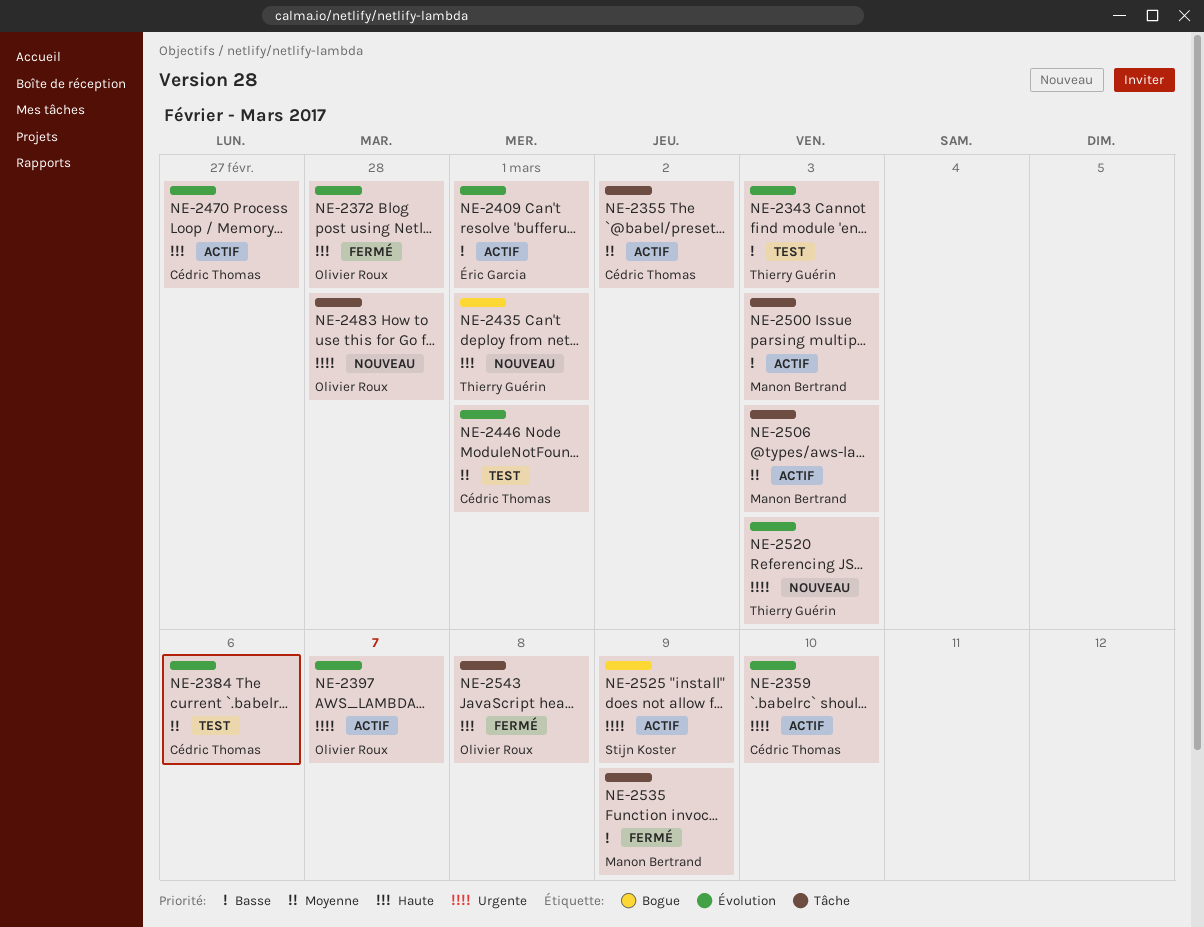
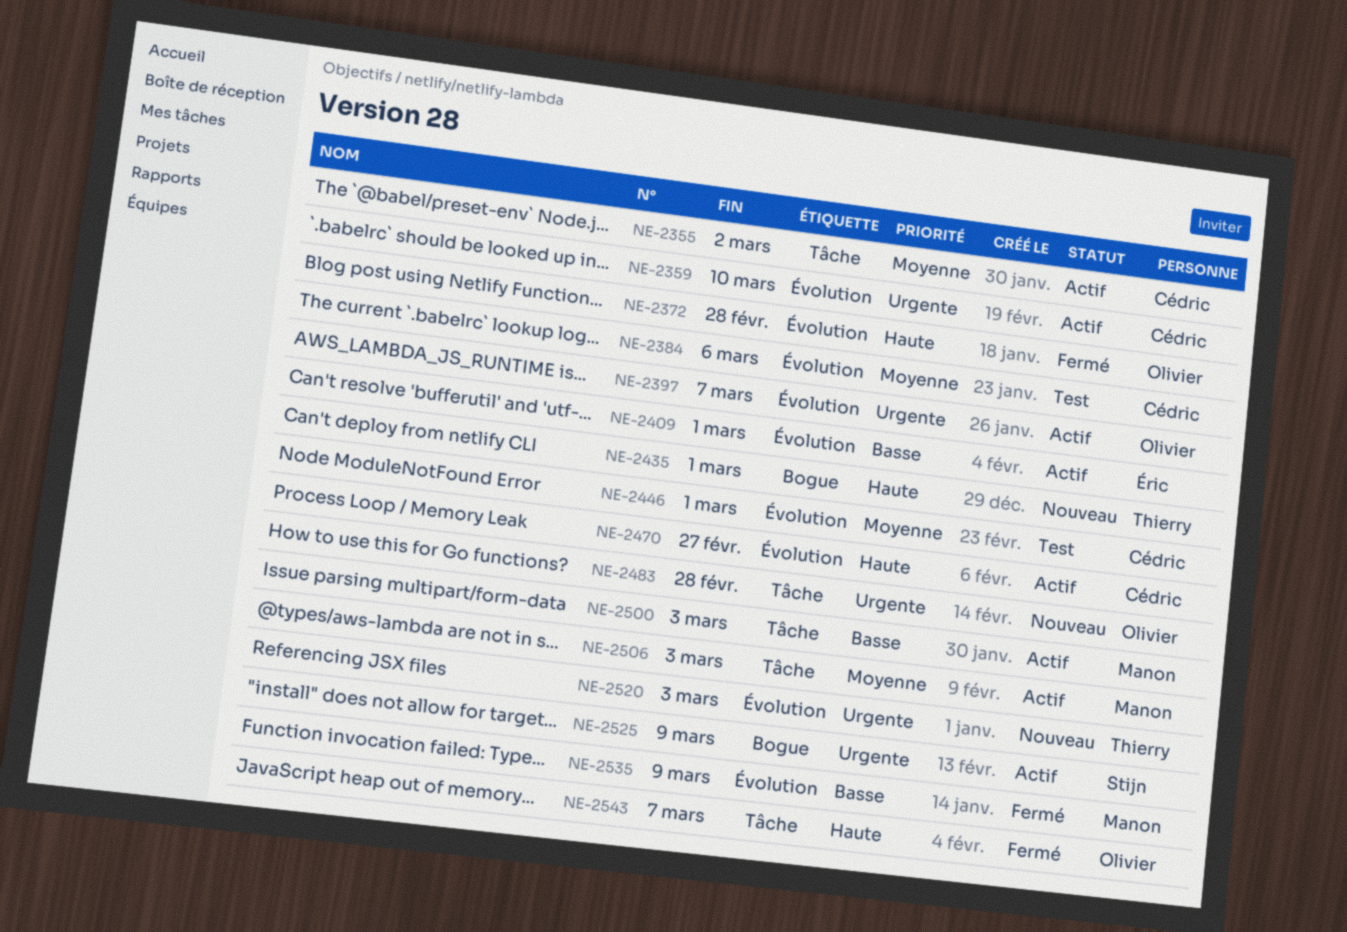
NE-2343: present -> none
NE-2535, label: Tâche -> Évolution
NE-2543, due: Mar 8 -> Mar 7

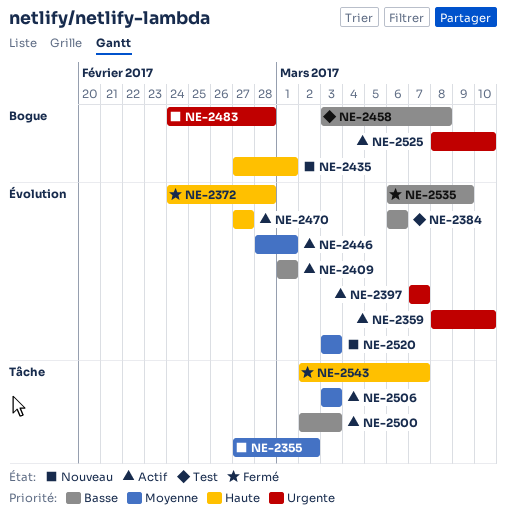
NE-2355, status: Actif -> Nouveau
NE-2384, priority: Moyenne -> Basse
NE-2446, status: Test -> Actif
NE-2458: none -> present
NE-2483, label: Tâche -> Bogue
NE-2520, priority: Urgente -> Moyenne
NE-2525, due: Mar 9 -> Mar 10

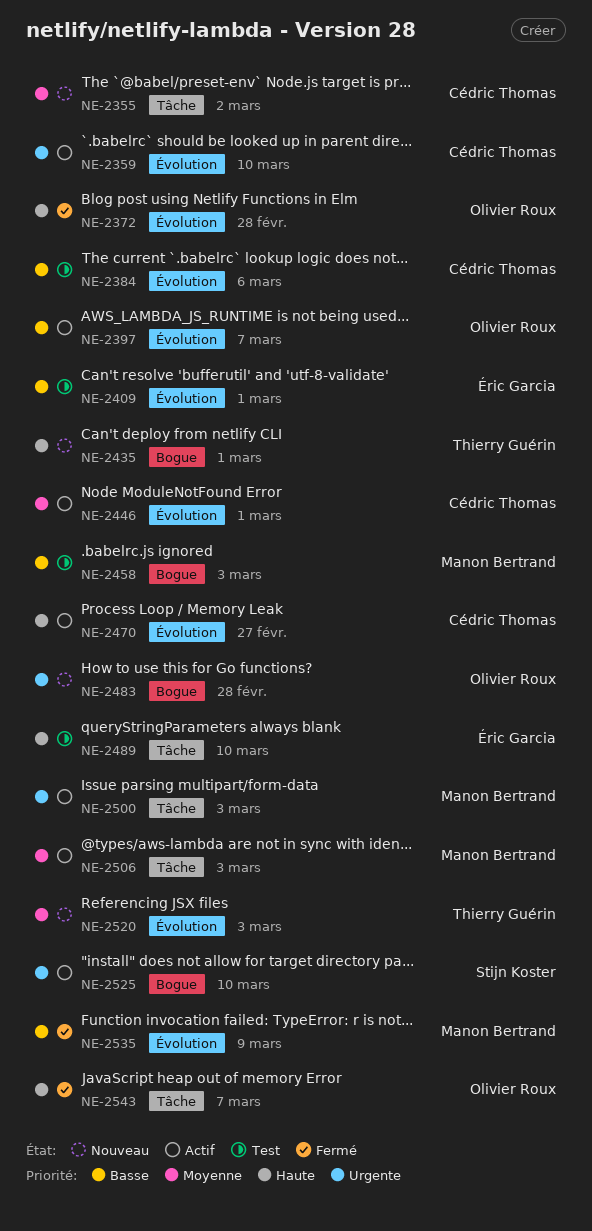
NE-2397, priority: Urgente -> Basse
NE-2409, status: Actif -> Test
NE-2458, due: Mar 8 -> Mar 3
NE-2489: none -> present
NE-2500, priority: Basse -> Urgente

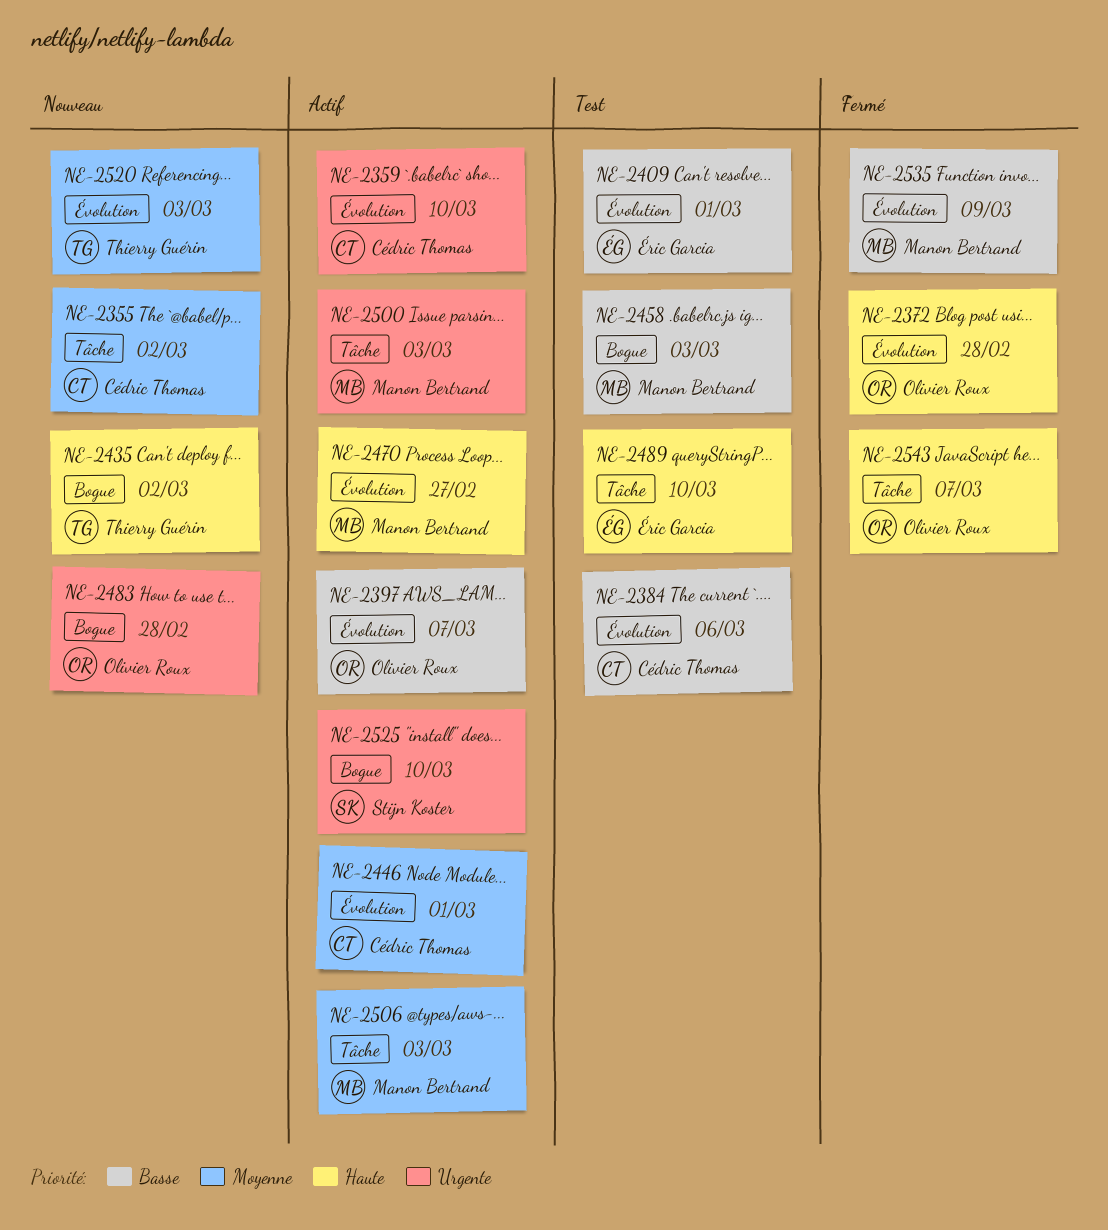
NE-2435, due: Mar 1 -> Mar 2
NE-2470, owner: Cédric Thomas -> Manon Bertrand

